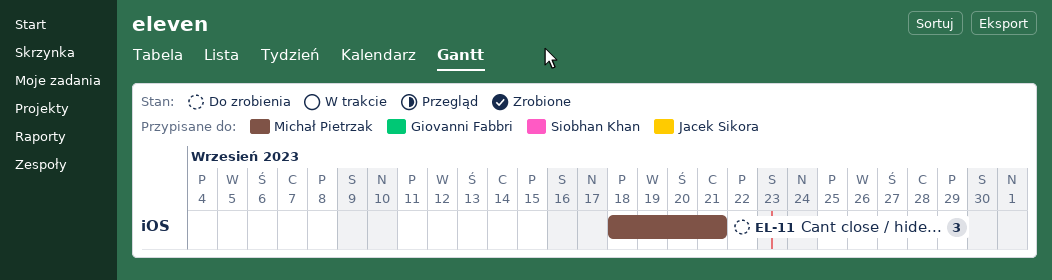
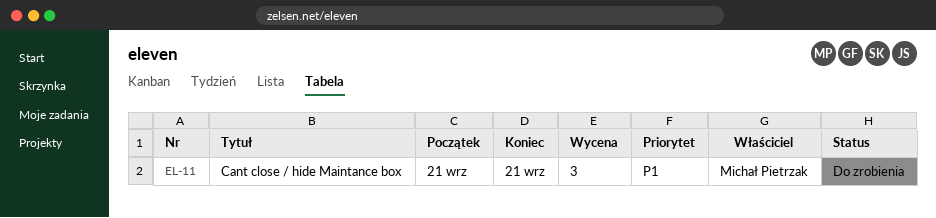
EL-11, start: Sep 18 -> Sep 21

